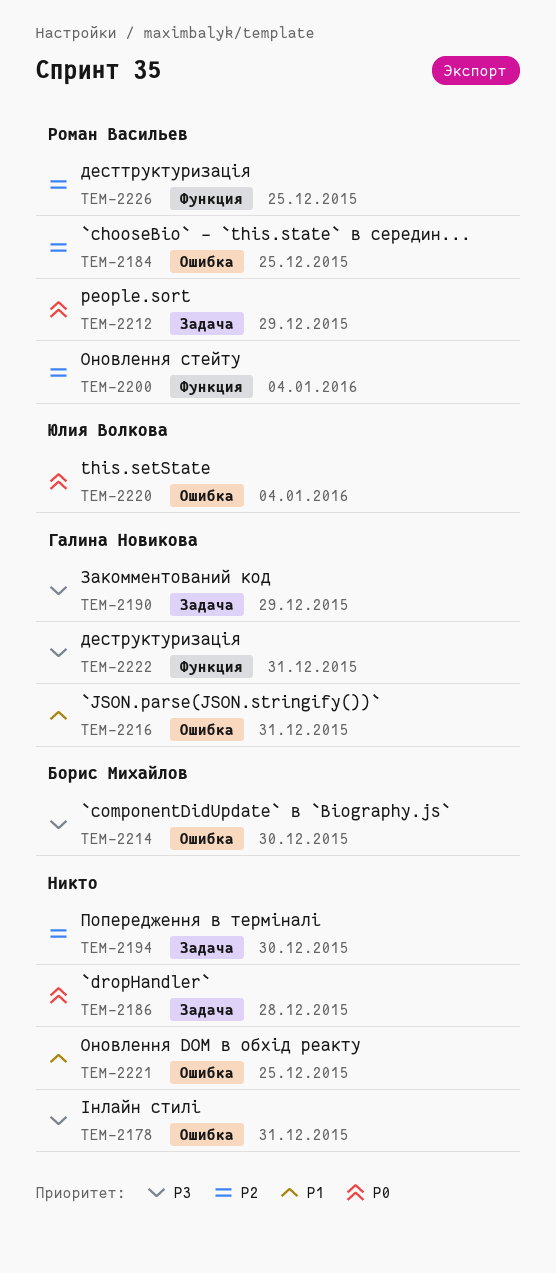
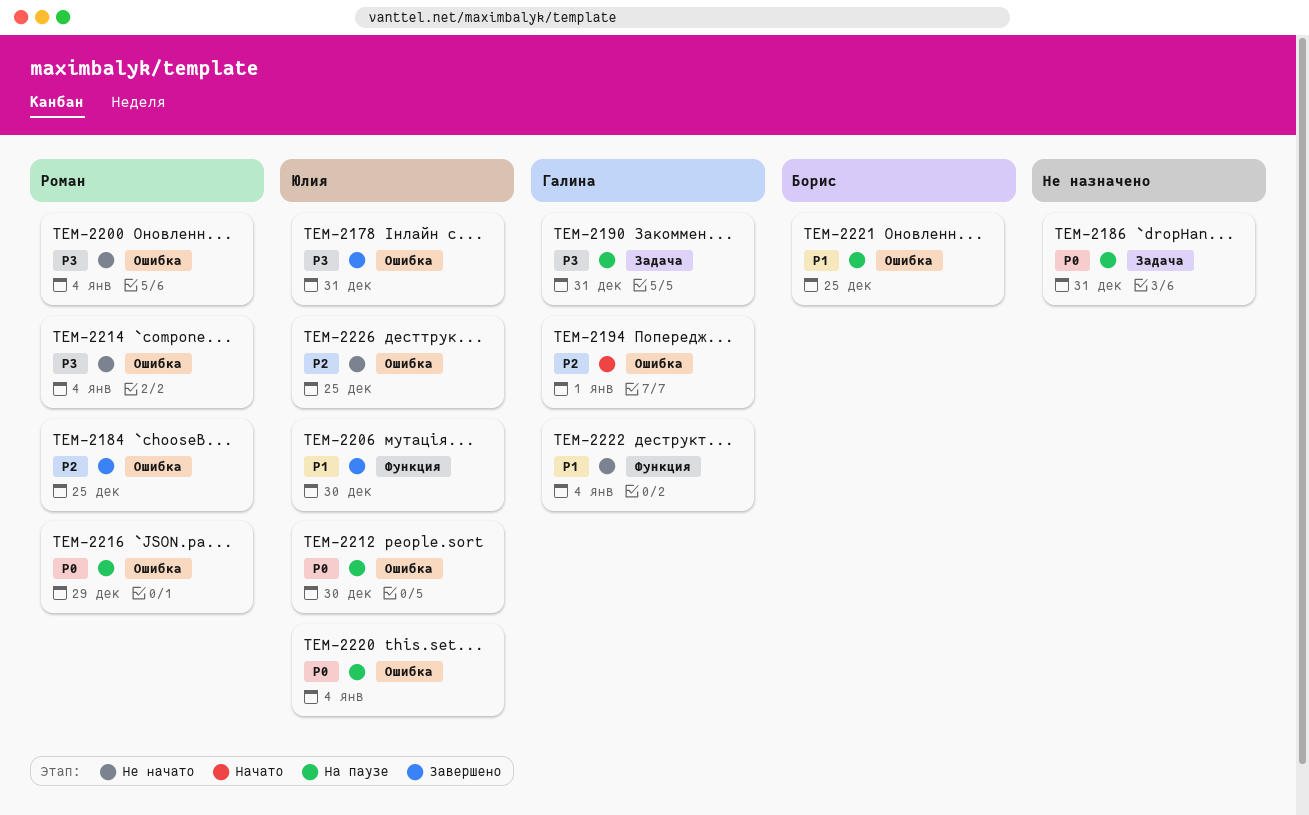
TEM-2178, owner: none -> Юлия Волкова
TEM-2186, due: Dec 28 -> Dec 31
TEM-2190, due: Dec 29 -> Dec 31
TEM-2194, owner: none -> Галина Новикова
TEM-2194, label: Задача -> Ошибка
TEM-2194, due: Dec 30 -> Jan 1
TEM-2200, priority: P2 -> P3
TEM-2200, label: Функция -> Ошибка
TEM-2206: none -> present
TEM-2212, owner: Роман Васильев -> Юлия Волкова
TEM-2212, label: Задача -> Ошибка
TEM-2212, due: Dec 29 -> Dec 30
TEM-2214, owner: Борис Михайлов -> Роман Васильев
TEM-2214, due: Dec 30 -> Jan 4
TEM-2216, owner: Галина Новикова -> Роман Васильев
TEM-2216, priority: P1 -> P0
TEM-2216, due: Dec 31 -> Dec 29
TEM-2221, owner: none -> Борис Михайлов
TEM-2222, priority: P3 -> P1
TEM-2222, due: Dec 31 -> Jan 4
TEM-2226, owner: Роман Васильев -> Юлия Волкова
TEM-2226, label: Функция -> Ошибка

